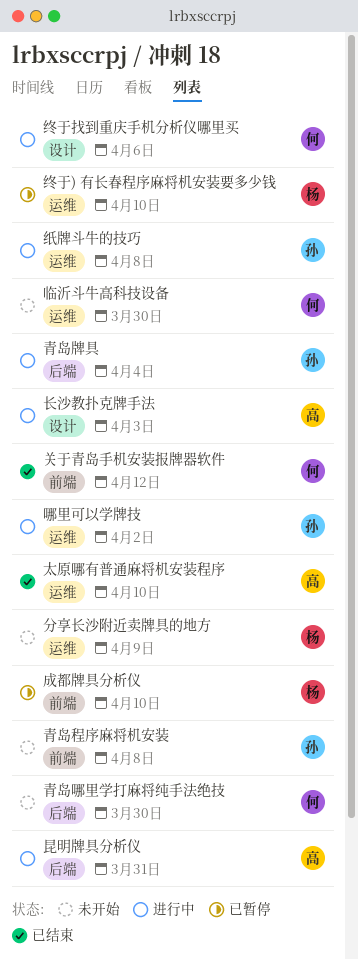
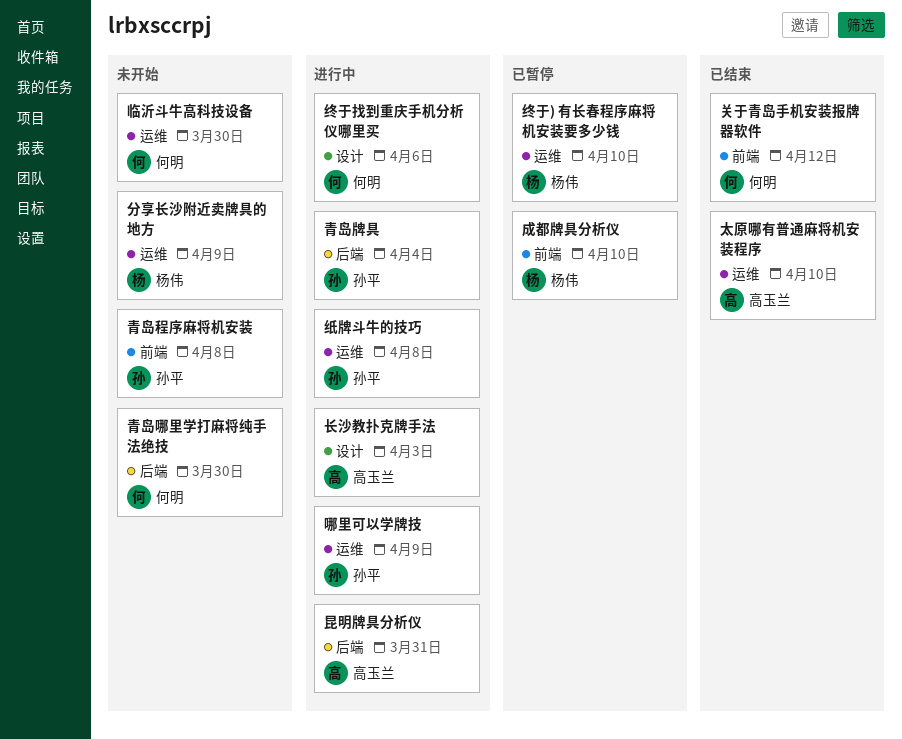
哪里可以学牌技, due: Apr 2 -> Apr 9

